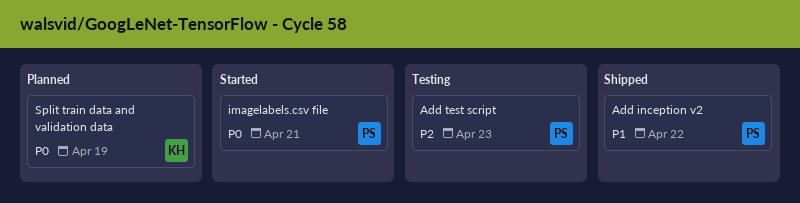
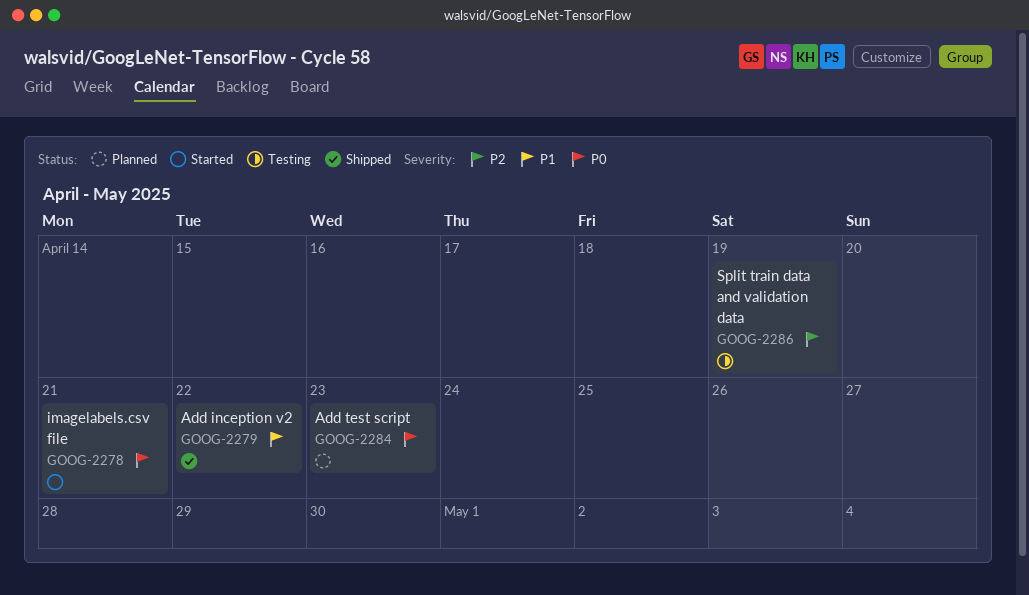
Add test script, status: Testing -> Planned
Add test script, priority: P2 -> P0
Split train data and validation data, status: Planned -> Testing
Split train data and validation data, priority: P0 -> P2

